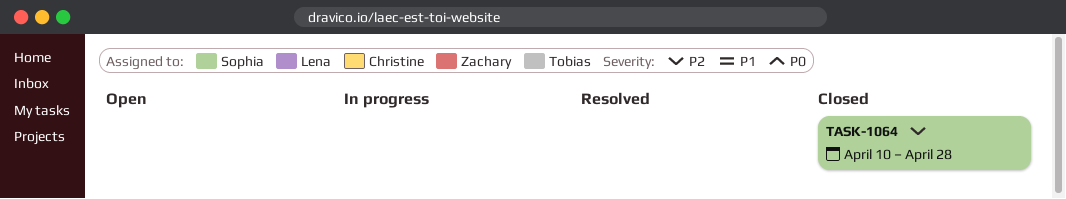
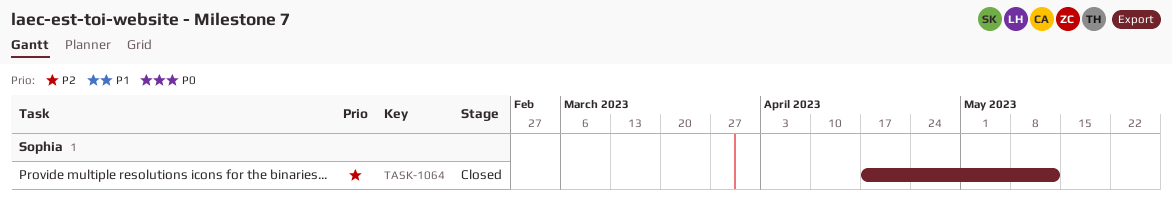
TASK-1064, start: Apr 10 -> Apr 17
TASK-1064, due: Apr 28 -> May 12

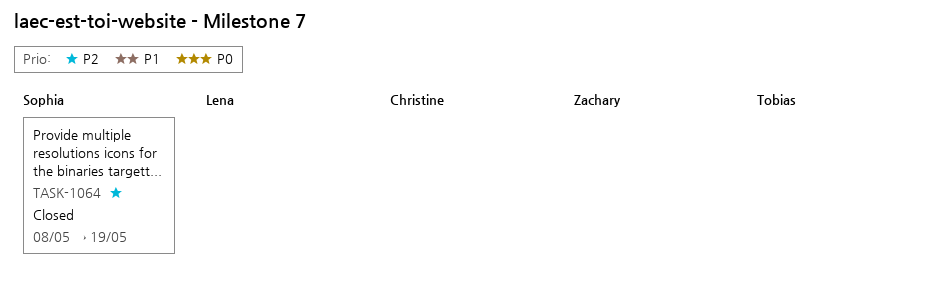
TASK-1064, start: Apr 17 -> May 8
TASK-1064, due: May 12 -> May 19

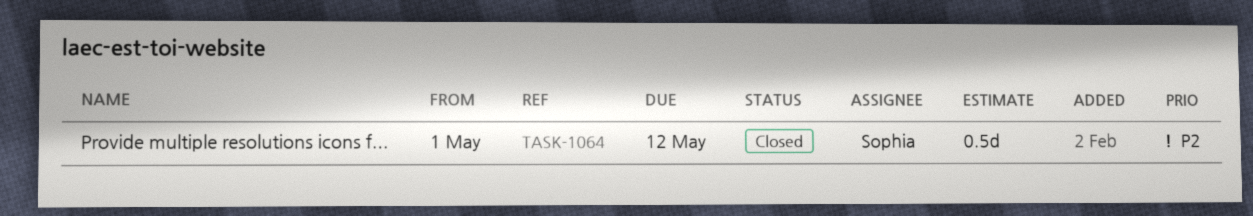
TASK-1064, start: May 8 -> May 1
TASK-1064, due: May 19 -> May 12

